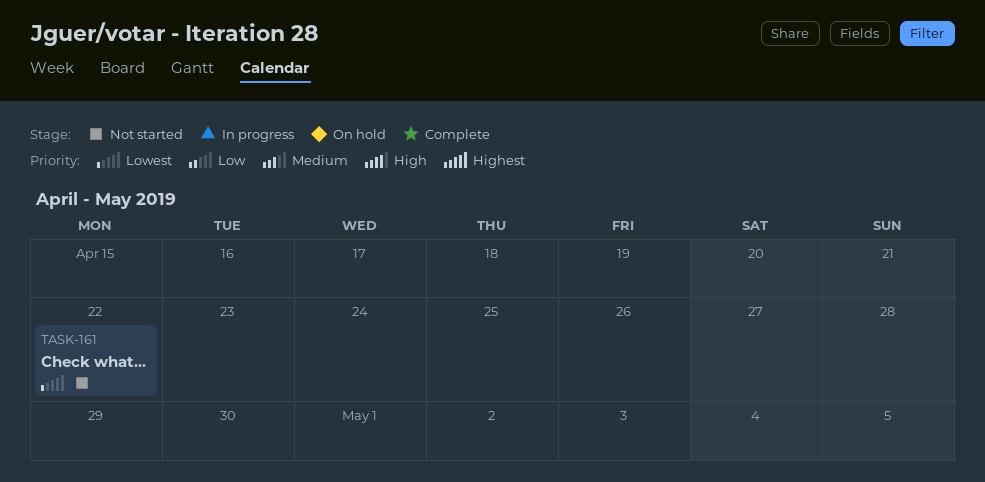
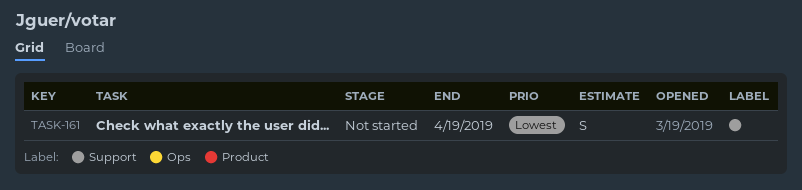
TASK-161, due: Apr 22 -> Apr 19

